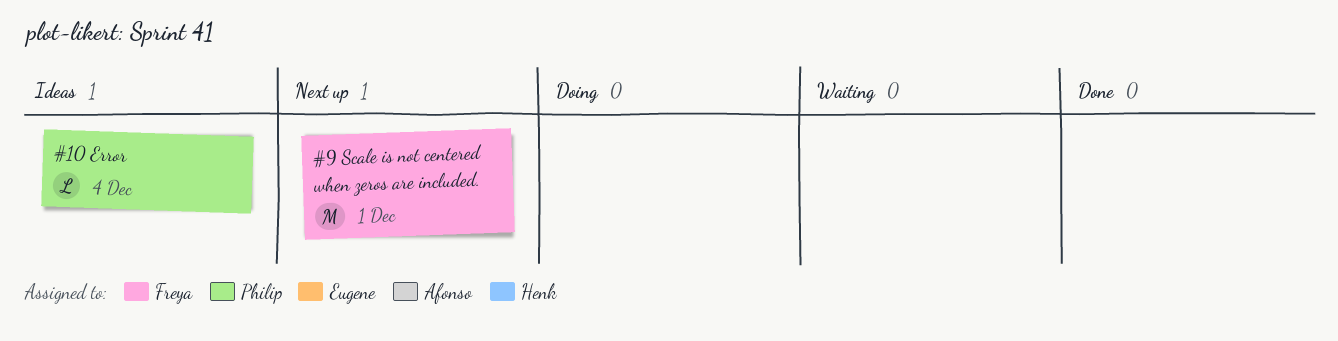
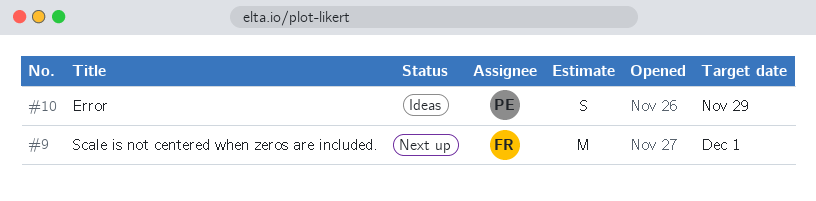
#10, estimate: L -> S
#10, due: Dec 4 -> Nov 29

